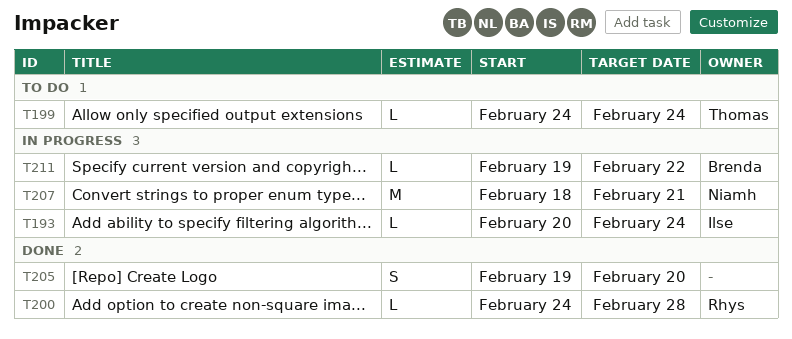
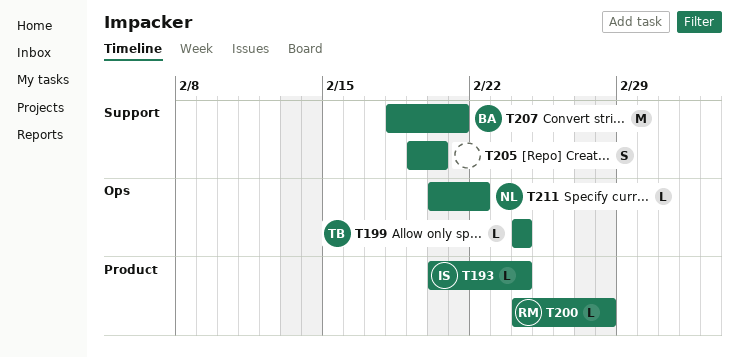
T207, owner: Niamh -> Brenda
T211, owner: Brenda -> Niamh
T211, start: Feb 19 -> Feb 20

